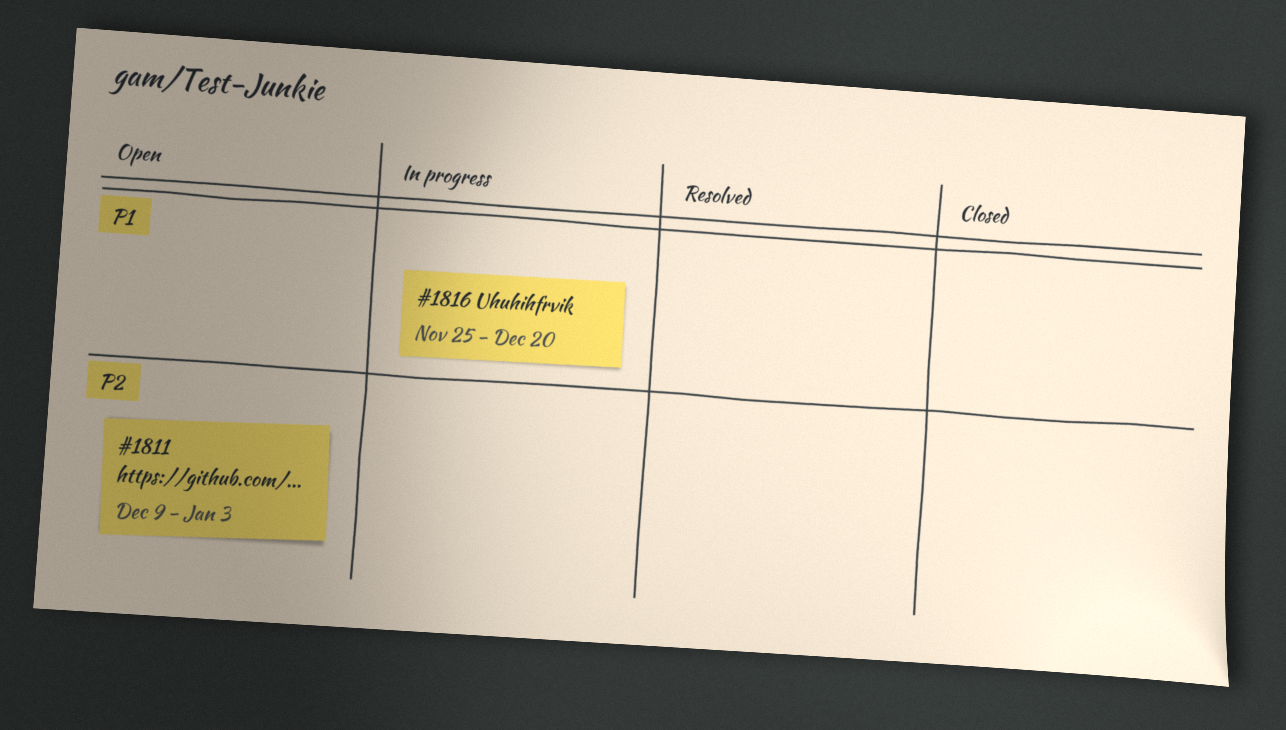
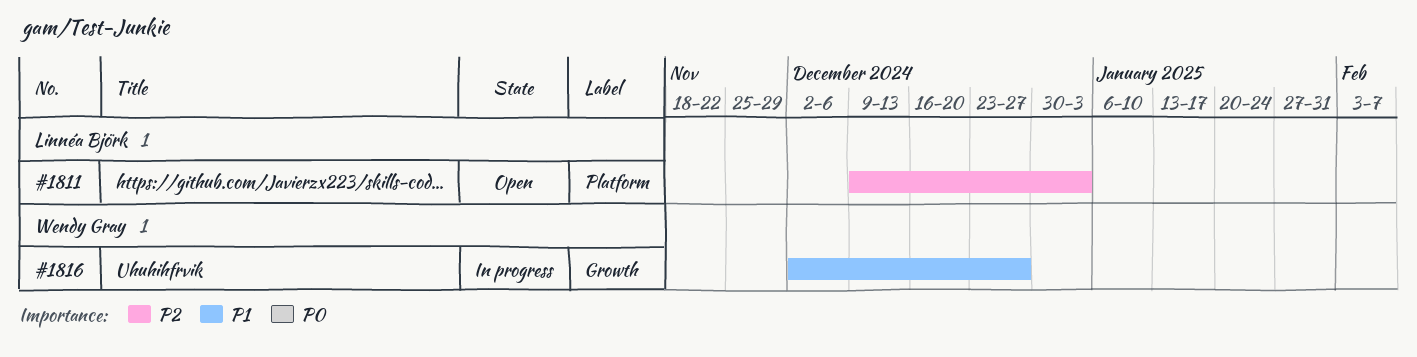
#1816, start: Nov 25 -> Dec 2
#1816, due: Dec 20 -> Dec 27

